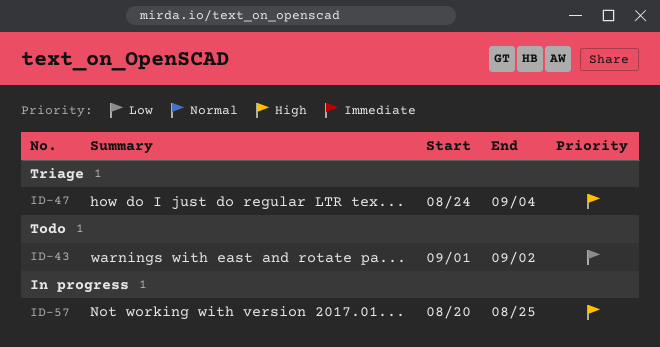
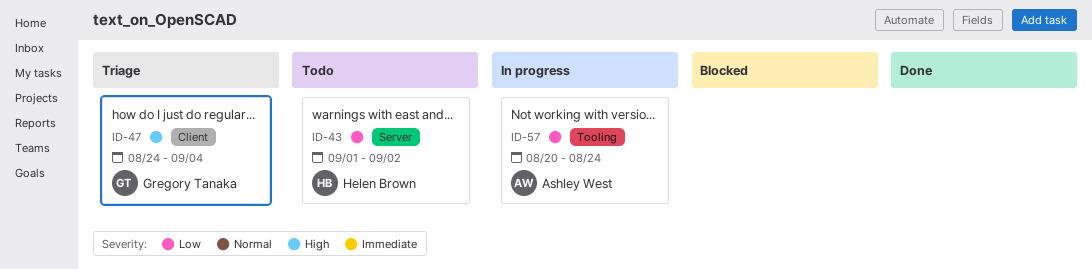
ID-57, priority: High -> Low
ID-57, due: Aug 25 -> Aug 24

